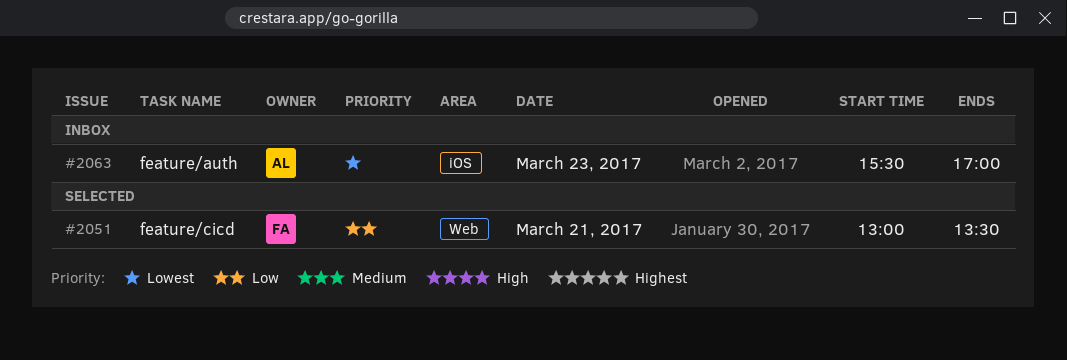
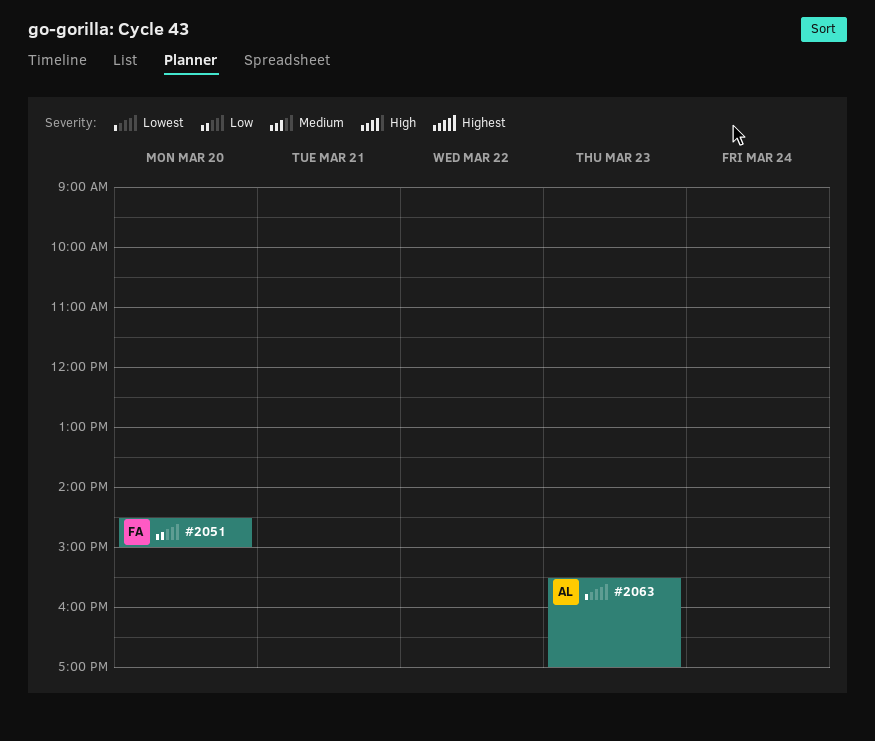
#2051, day: Mar 21 -> Mar 20
#2051, begins: 13:00 -> 14:30
#2051, ends: 13:30 -> 15:00

